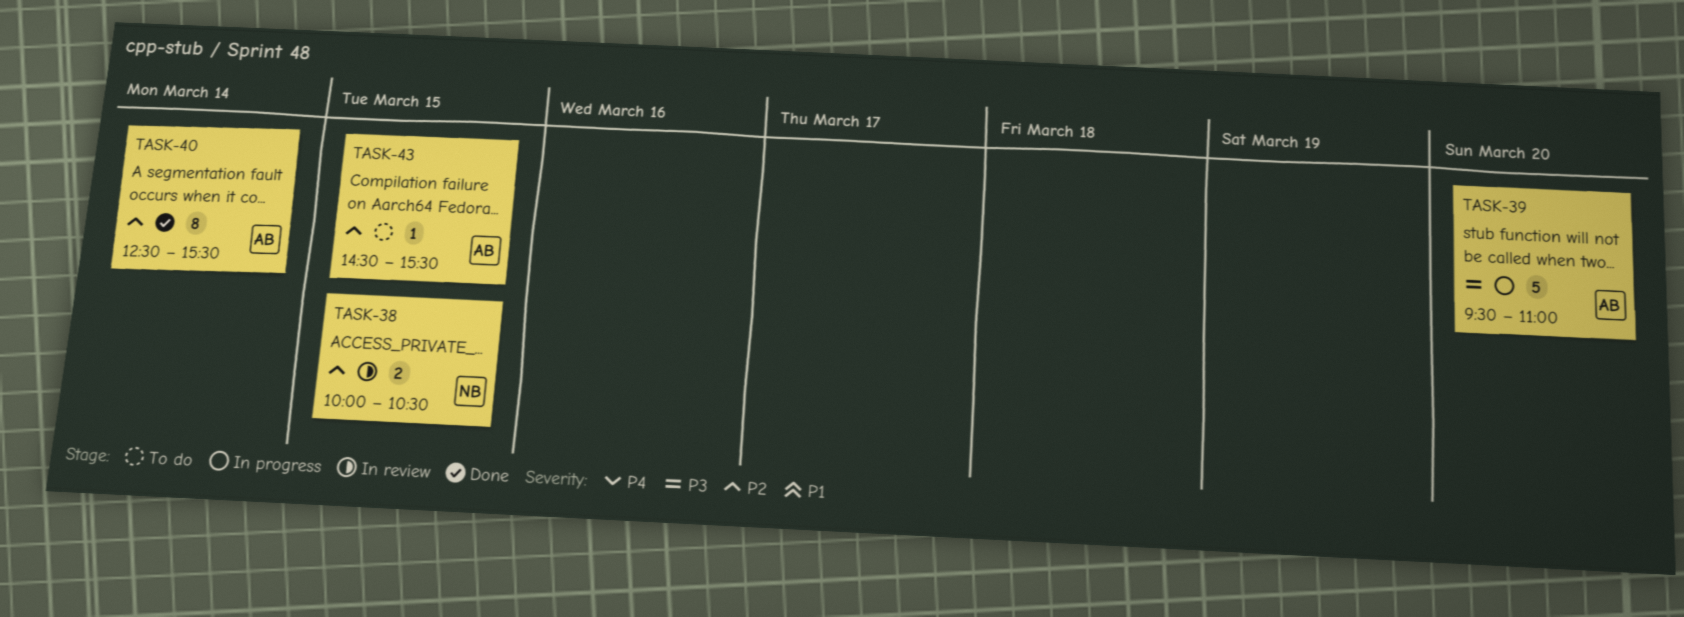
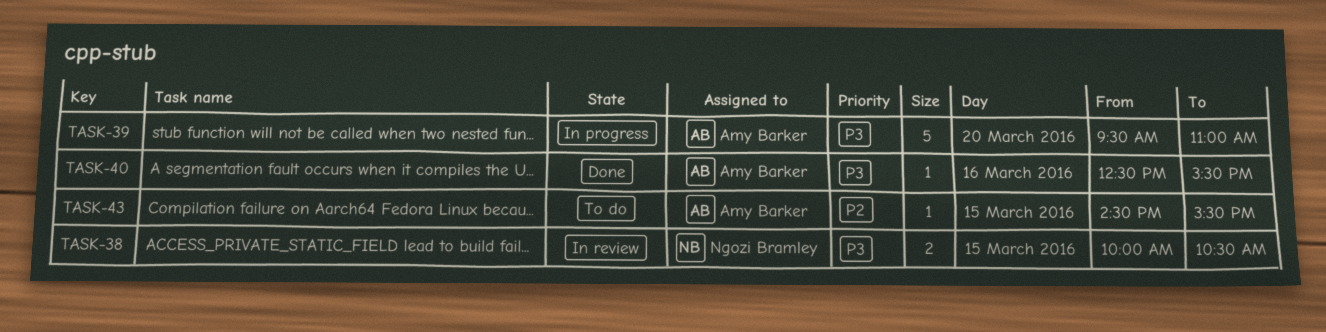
TASK-38, priority: P2 -> P3
TASK-40, priority: P2 -> P3
TASK-40, estimate: 8 -> 1
TASK-40, day: Mar 14 -> Mar 16

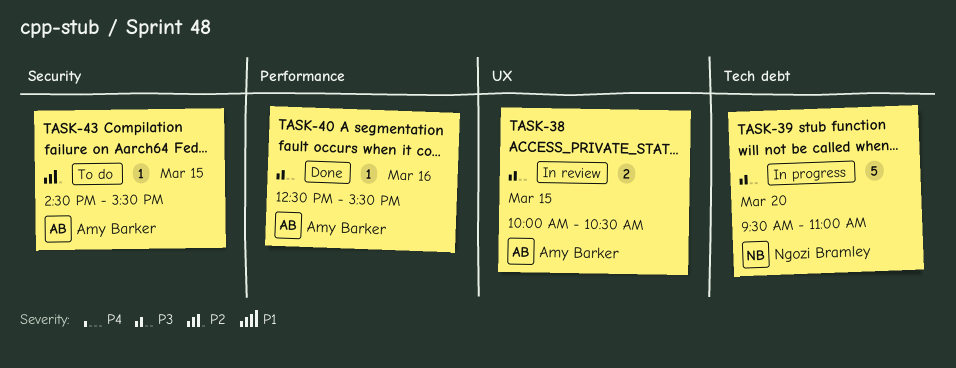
TASK-38, owner: Ngozi Bramley -> Amy Barker
TASK-39, owner: Amy Barker -> Ngozi Bramley

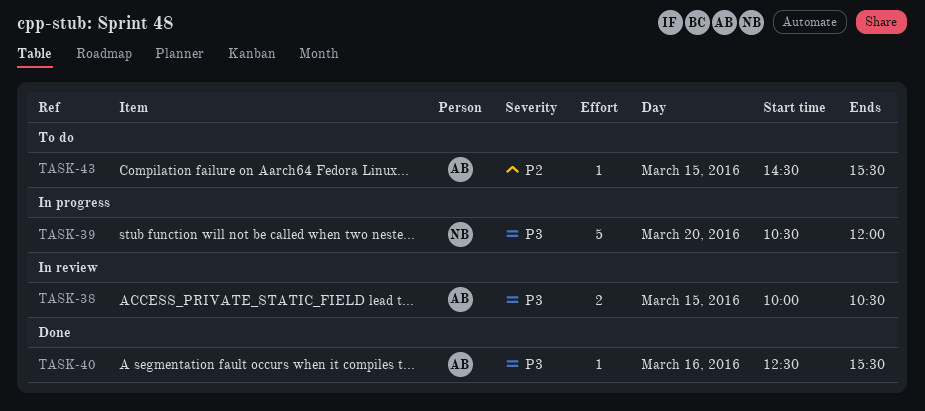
TASK-39, begins: 09:30 -> 10:30
TASK-39, ends: 11:00 -> 12:00

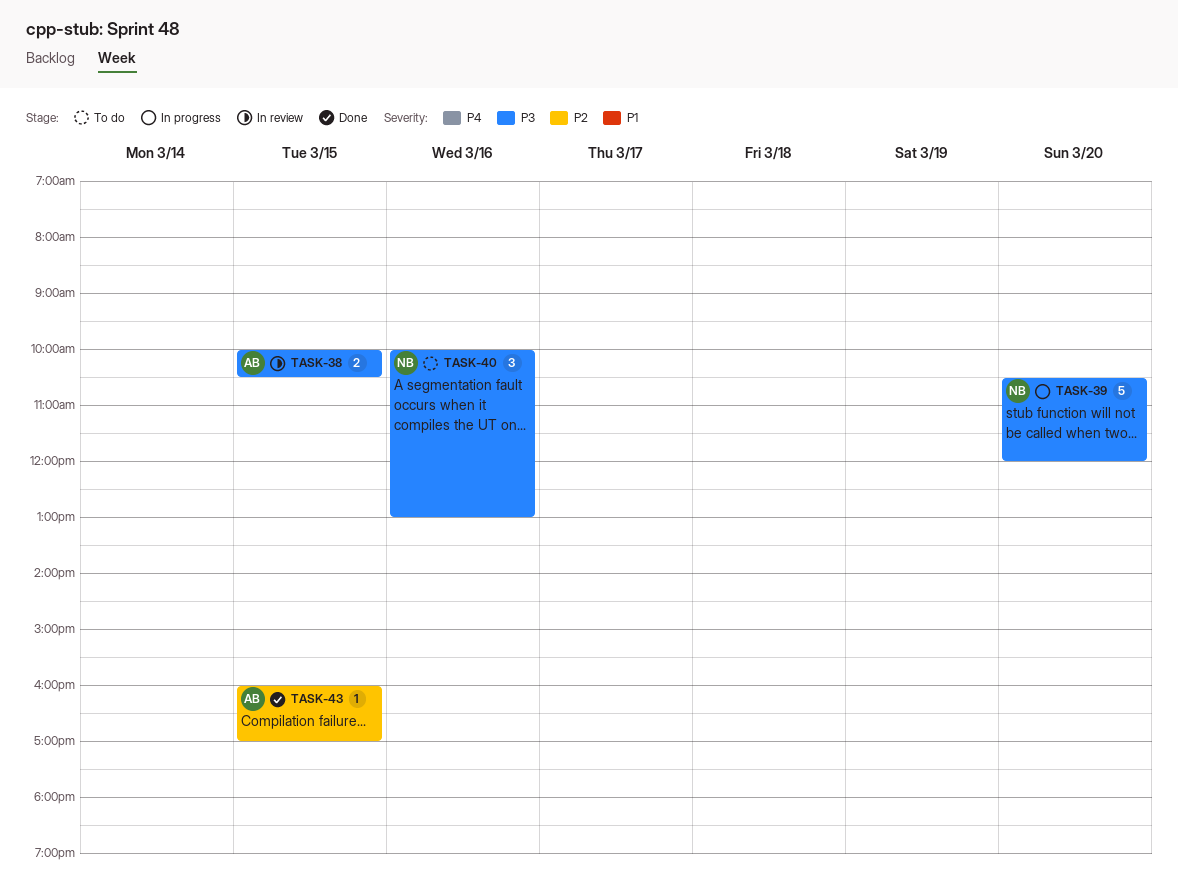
TASK-40, status: Done -> To do
TASK-40, owner: AB -> NB
TASK-40, estimate: 1 -> 3
TASK-40, begins: 12:30 -> 10:00
TASK-40, ends: 15:30 -> 13:00
TASK-43, status: To do -> Done
TASK-43, begins: 14:30 -> 16:00
TASK-43, ends: 15:30 -> 17:00

